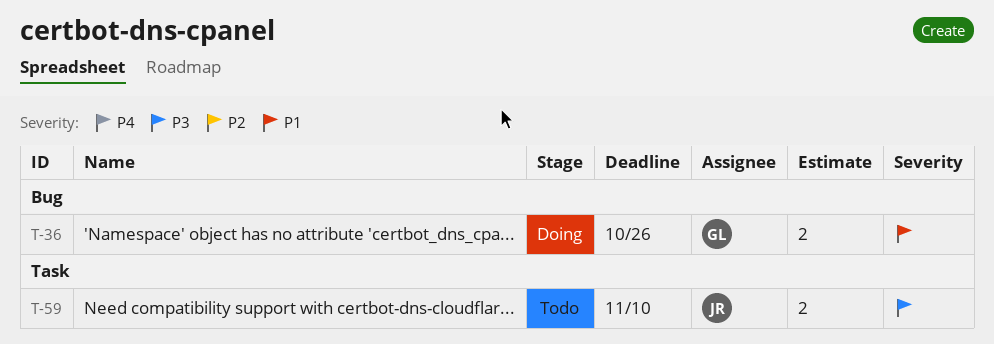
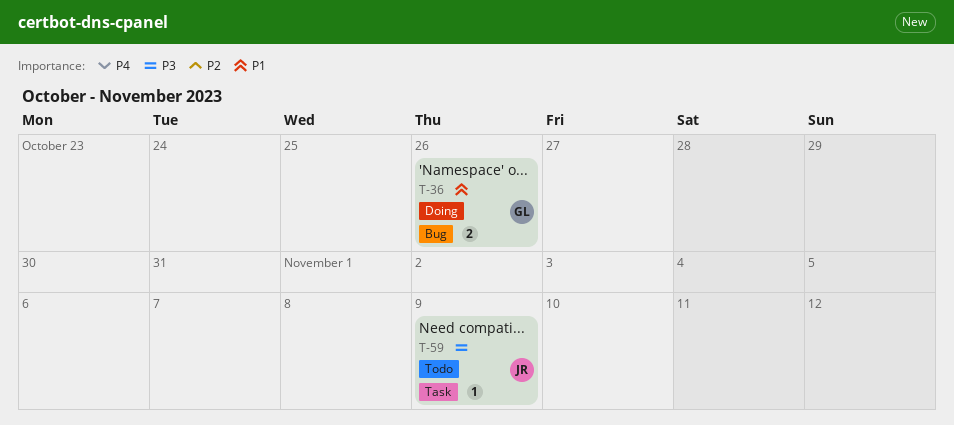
T-59, estimate: 2 -> 1
T-59, due: Nov 10 -> Nov 9

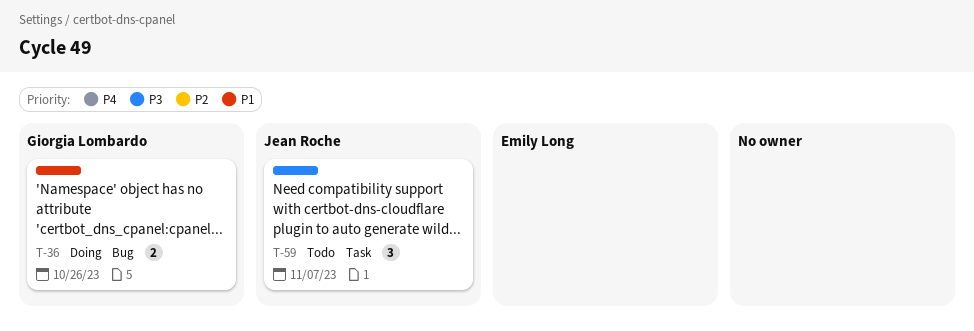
T-59, estimate: 1 -> 3
T-59, due: Nov 9 -> Nov 7

